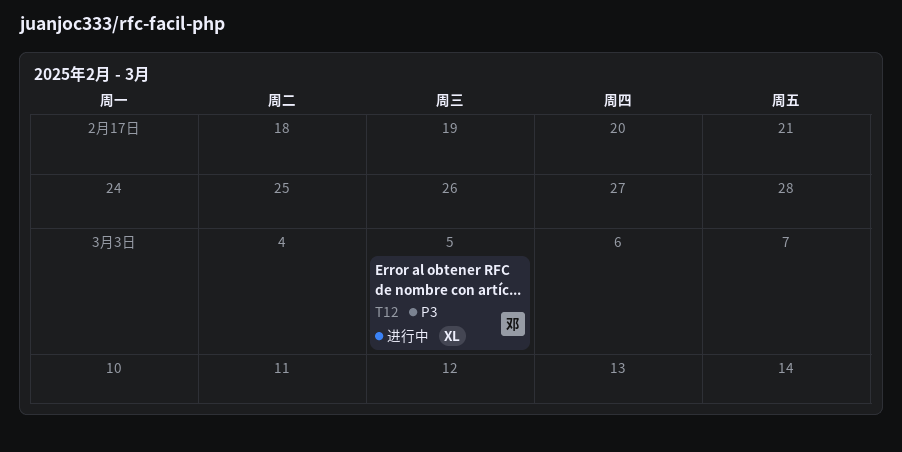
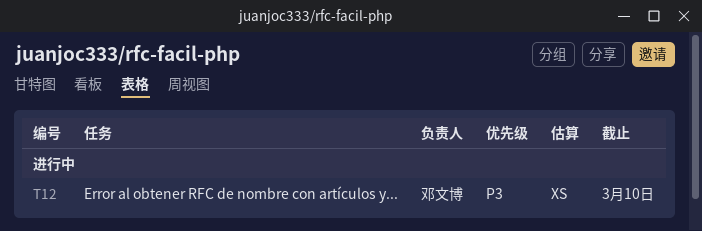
T12, estimate: XL -> XS
T12, due: Mar 5 -> Mar 10

